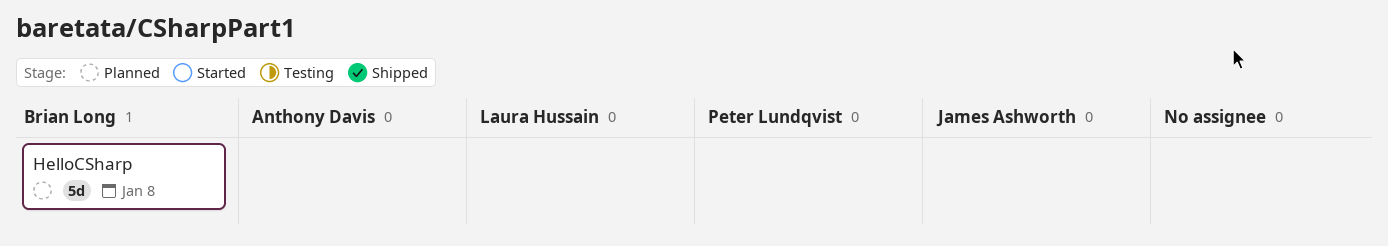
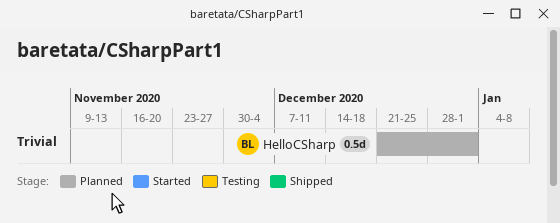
HelloCSharp, estimate: 5d -> 0.5d
HelloCSharp, due: Jan 8 -> Jan 1

